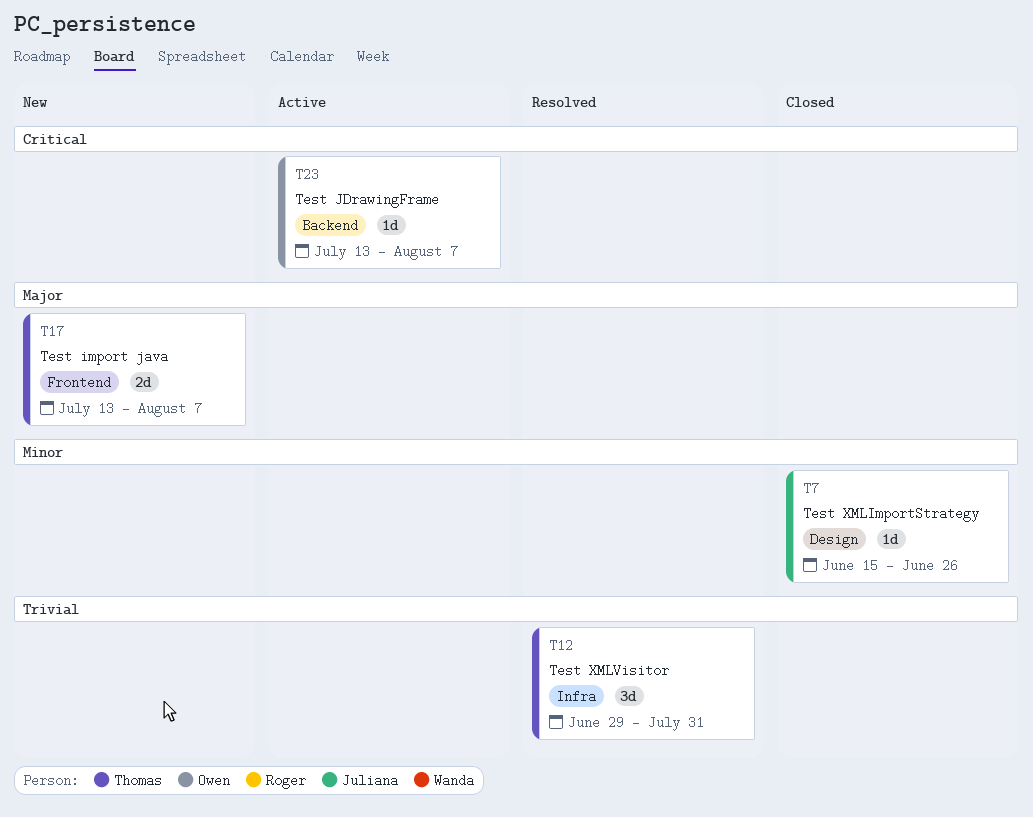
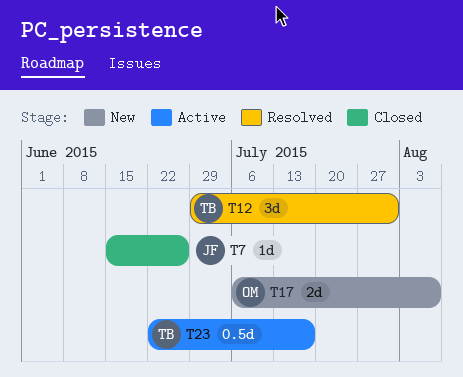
T17, owner: Thomas -> Owen
T17, start: Jul 13 -> Jul 6
T23, owner: Owen -> Thomas
T23, estimate: 1d -> 0.5d
T23, start: Jul 13 -> Jun 22
T23, due: Aug 7 -> Jul 17

